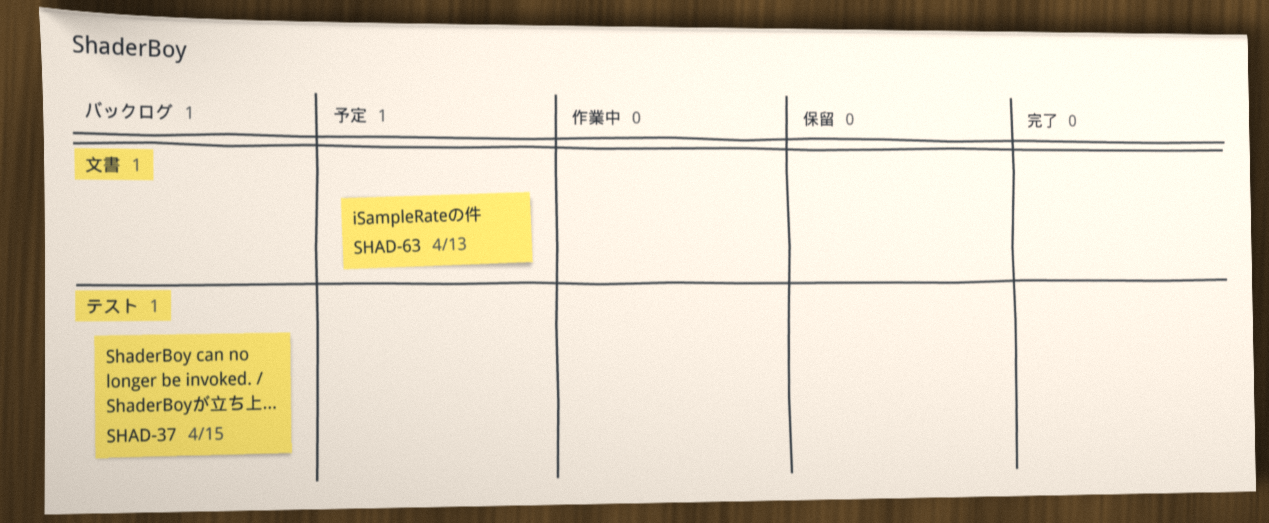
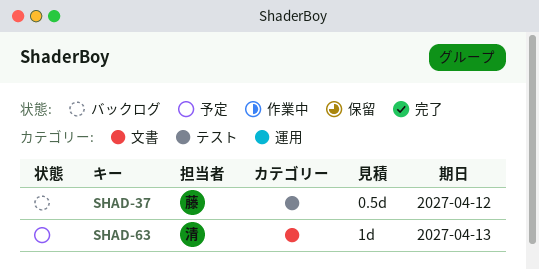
SHAD-37, due: Apr 15 -> Apr 12

